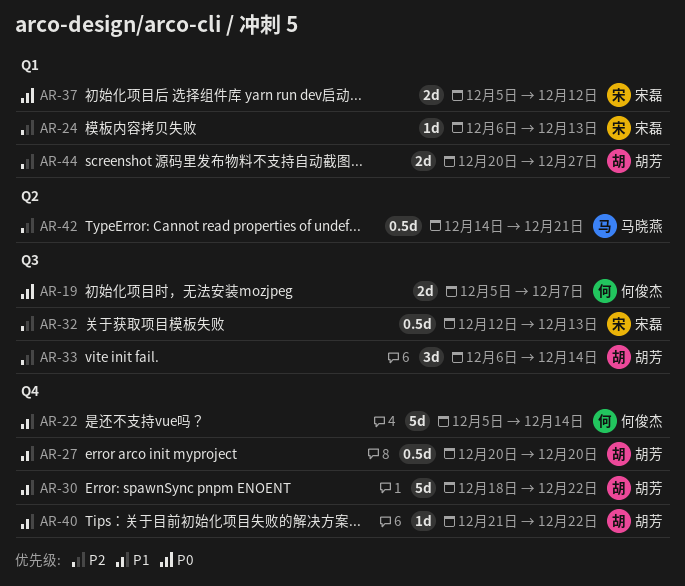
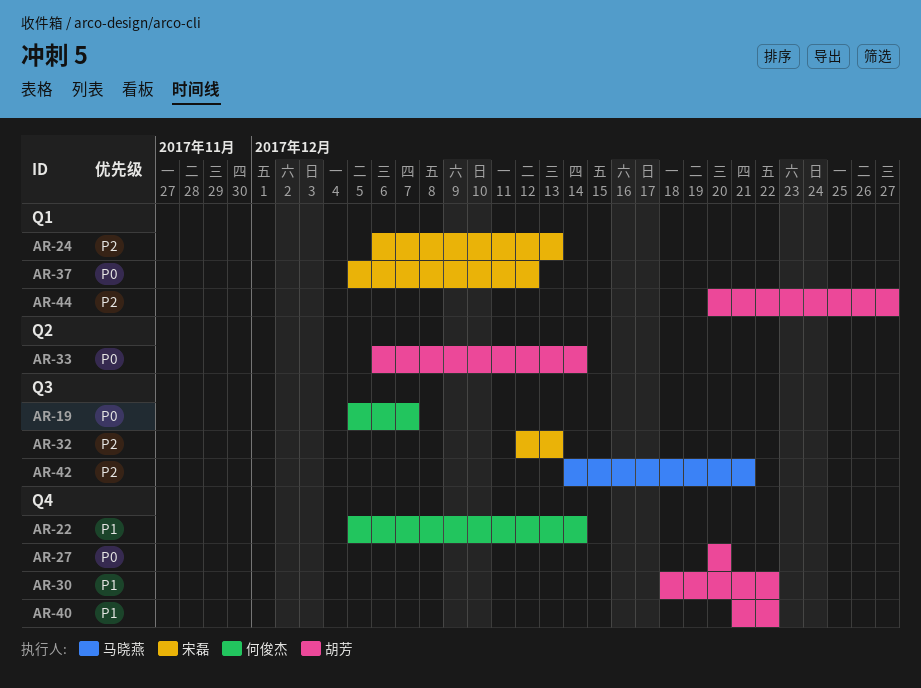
AR-27, priority: P1 -> P0
AR-33, priority: P2 -> P0
AR-33, label: Q3 -> Q2
AR-42, label: Q2 -> Q3

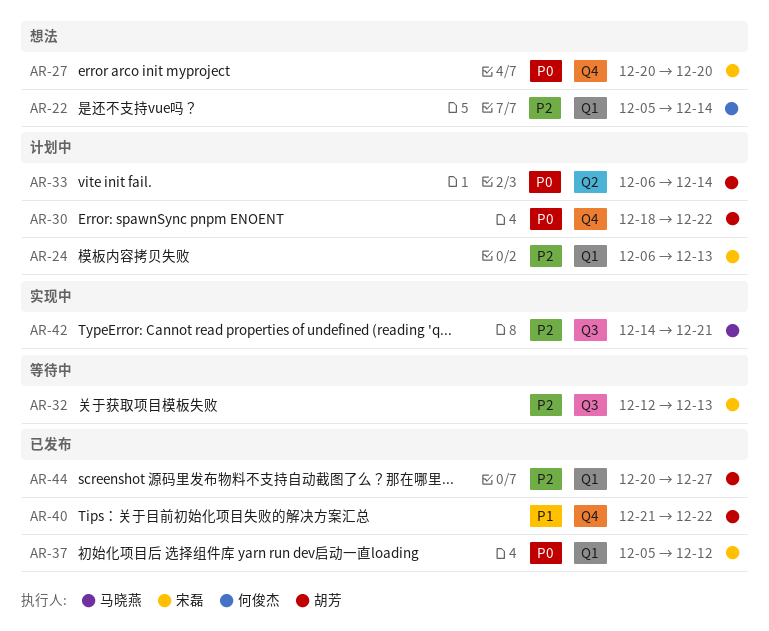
AR-19: present -> none
AR-22, priority: P1 -> P2
AR-22, label: Q4 -> Q1
AR-27, owner: 胡芳 -> 宋磊
AR-30, priority: P1 -> P0

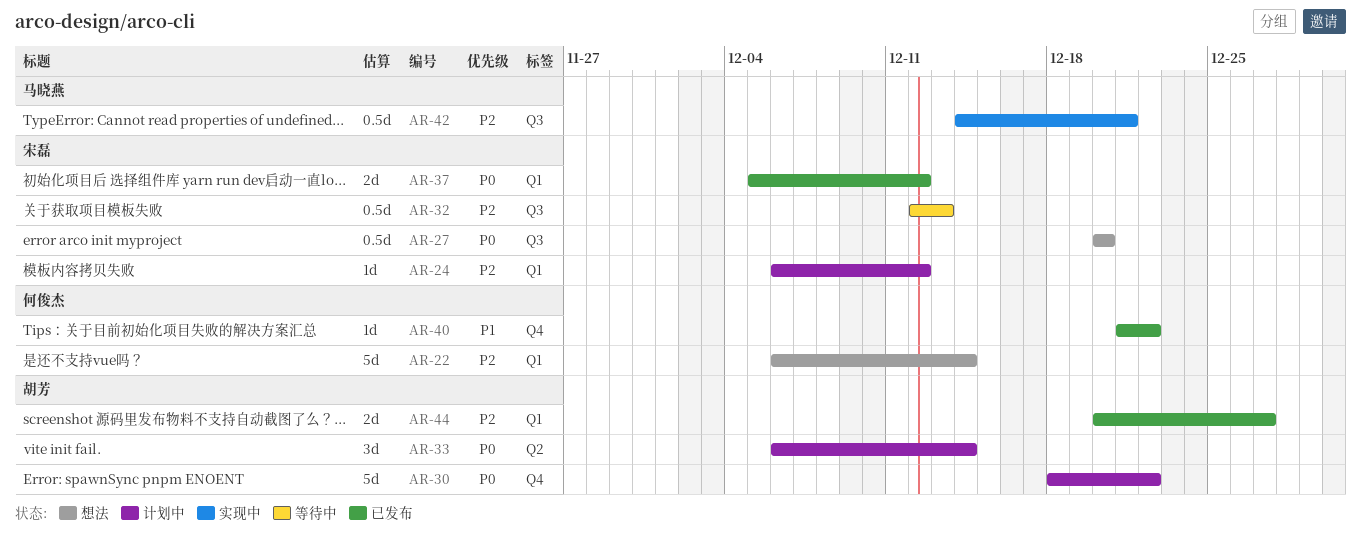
AR-22, start: Dec 5 -> Dec 6
AR-24, due: Dec 13 -> Dec 12
AR-27, label: Q4 -> Q3
AR-40, owner: 胡芳 -> 何俊杰

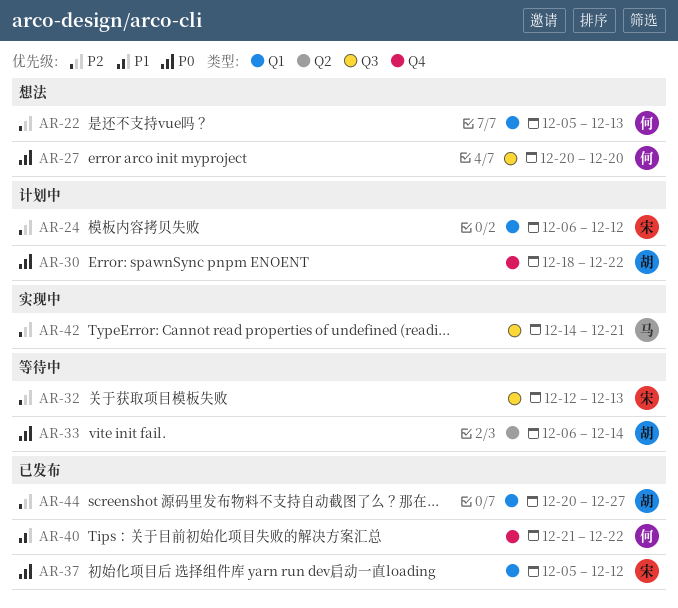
AR-22, start: Dec 6 -> Dec 5
AR-22, due: Dec 14 -> Dec 13
AR-27, owner: 宋磊 -> 何俊杰
AR-33, status: 计划中 -> 等待中

